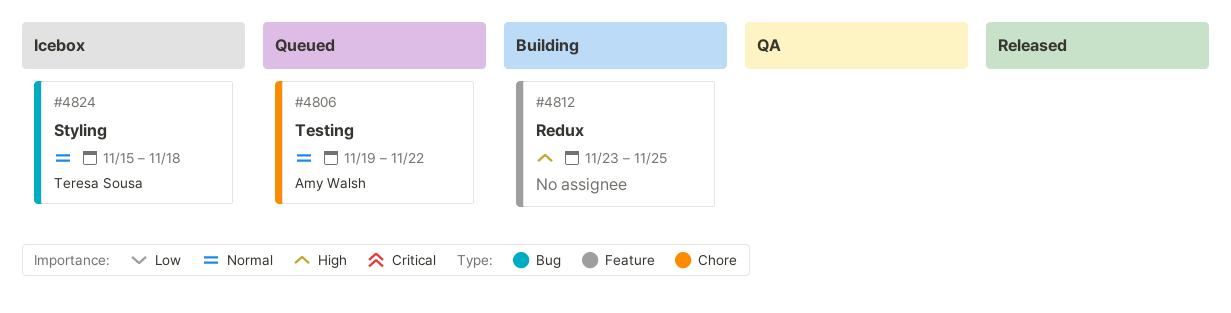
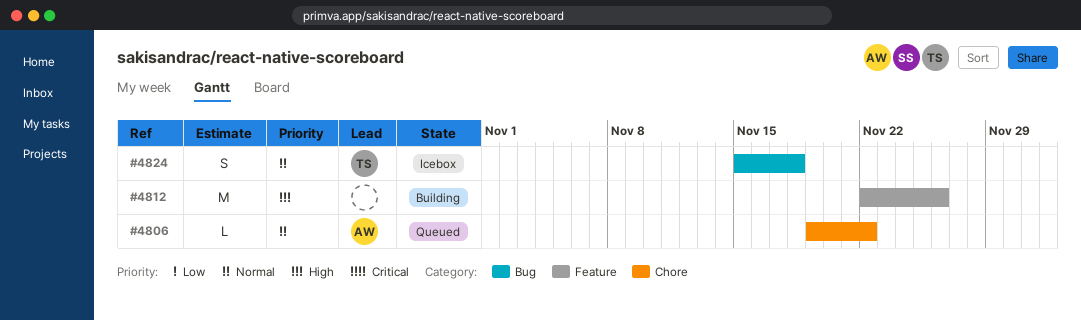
#4812, start: Nov 23 -> Nov 22
#4812, due: Nov 25 -> Nov 26

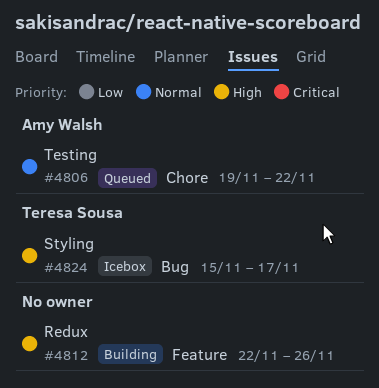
#4824, priority: Normal -> High
#4824, due: Nov 18 -> Nov 17

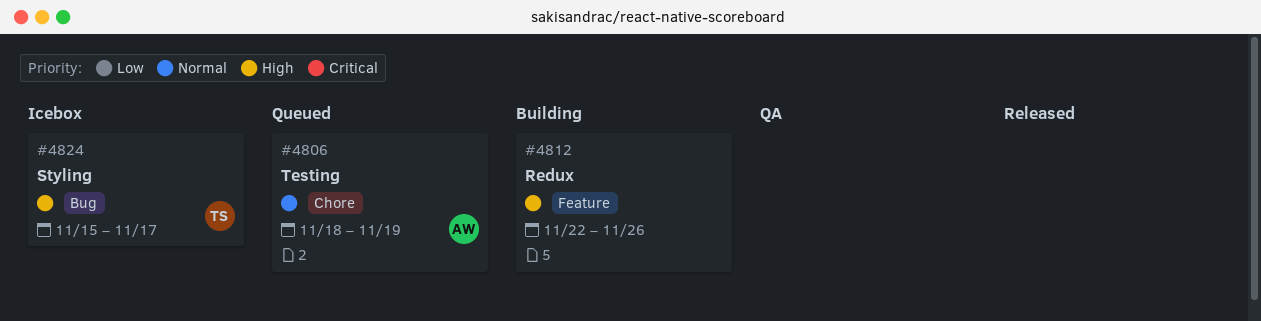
#4806, start: Nov 19 -> Nov 18
#4806, due: Nov 22 -> Nov 19

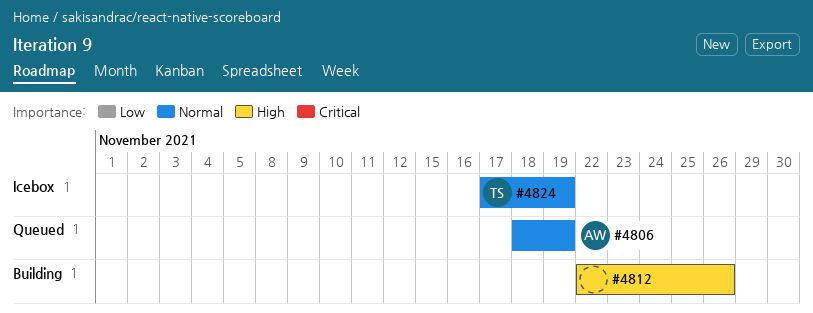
#4824, priority: High -> Normal
#4824, start: Nov 15 -> Nov 17
#4824, due: Nov 17 -> Nov 19

